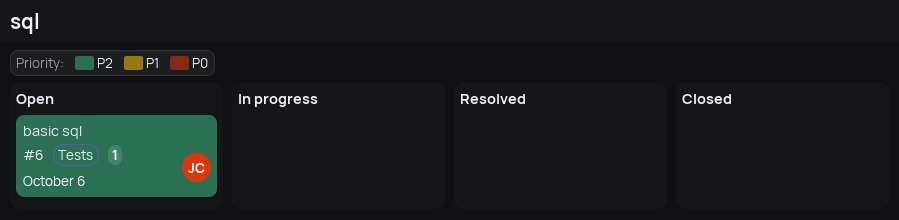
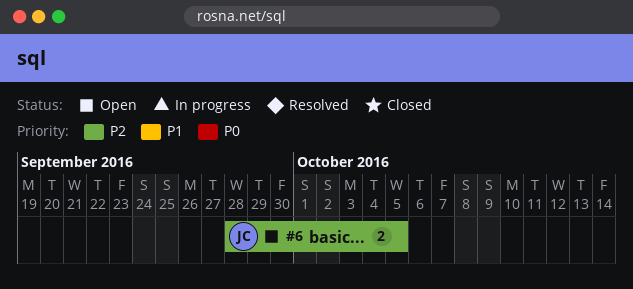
#6, estimate: 1 -> 2
#6, due: Oct 6 -> Oct 5

